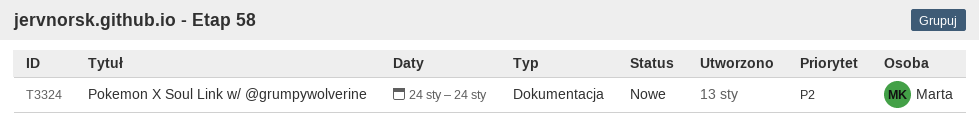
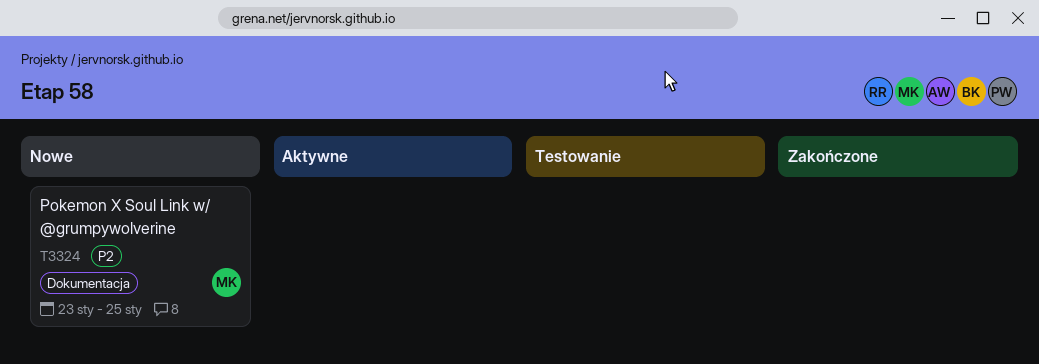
T3324, start: Jan 24 -> Jan 23
T3324, due: Jan 24 -> Jan 25

